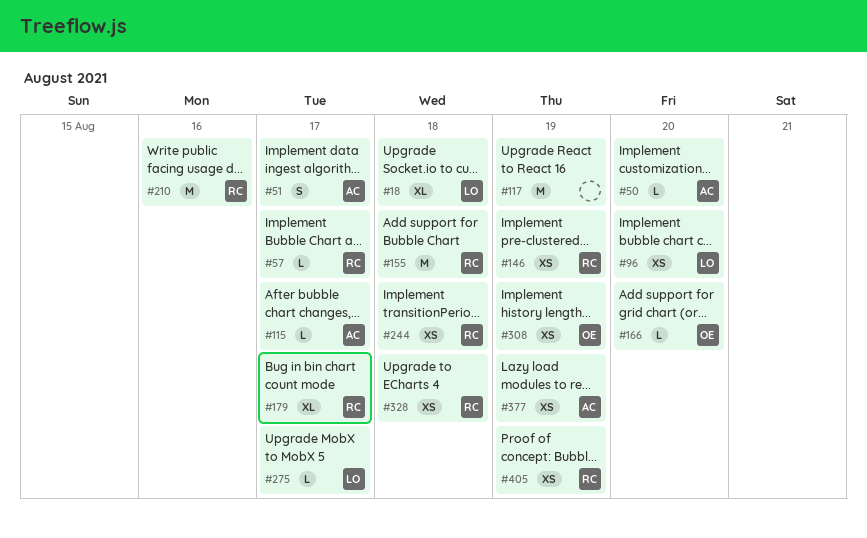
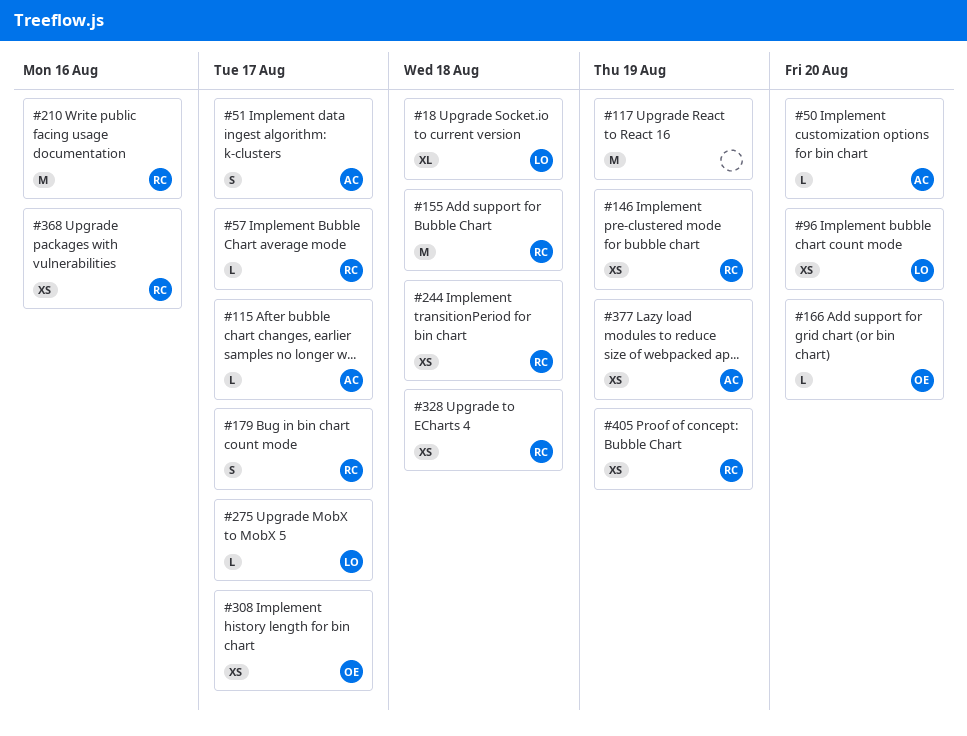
#179, estimate: XL -> S
#308, due: Aug 19 -> Aug 17
#368: none -> present

